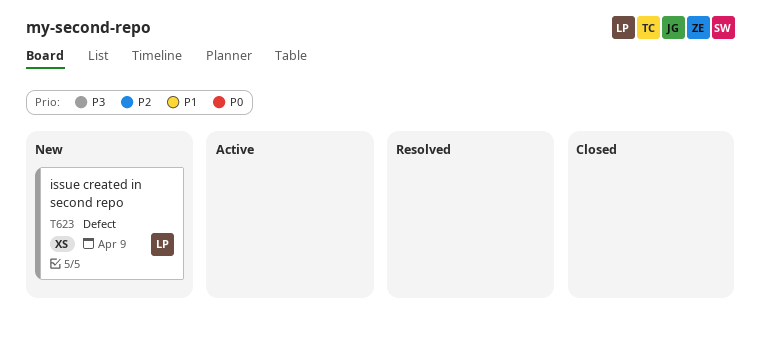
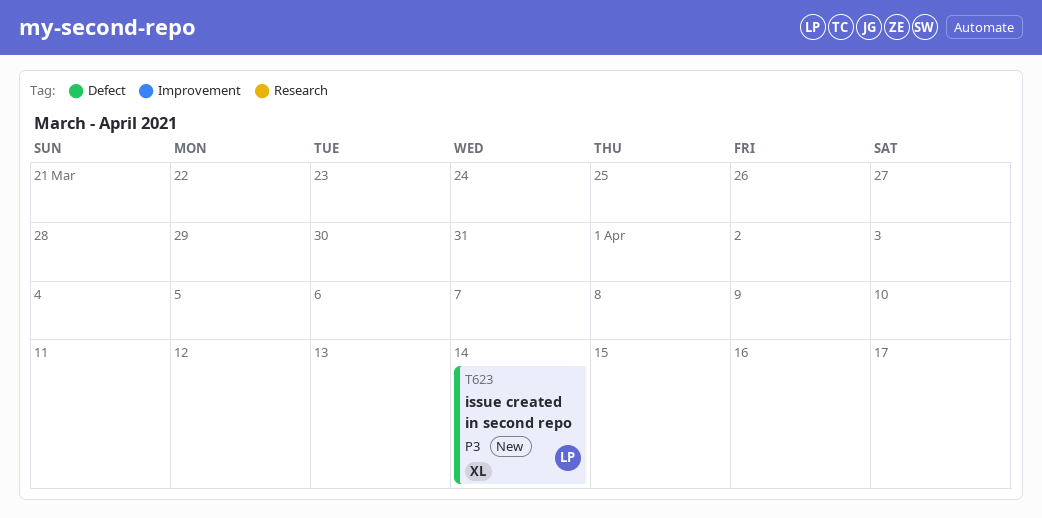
T623, estimate: XS -> XL
T623, due: Apr 9 -> Apr 14

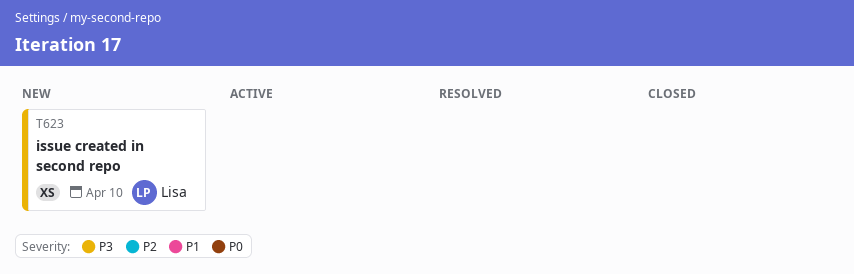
T623, estimate: XL -> XS
T623, due: Apr 14 -> Apr 10

